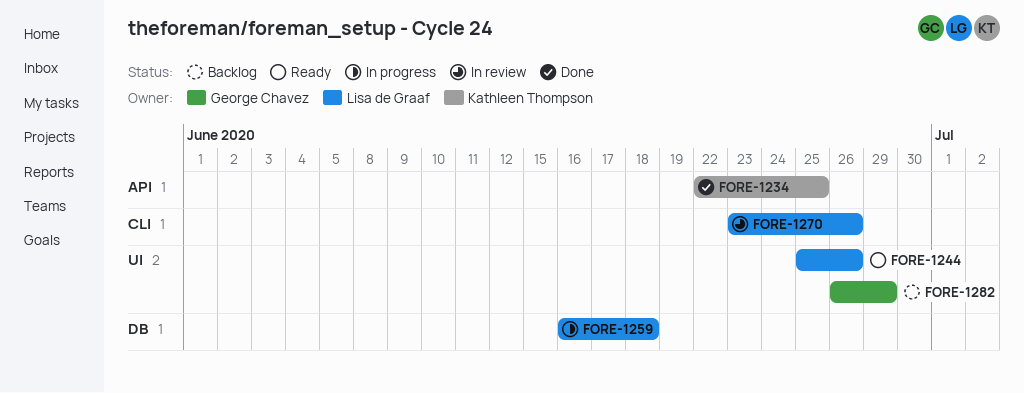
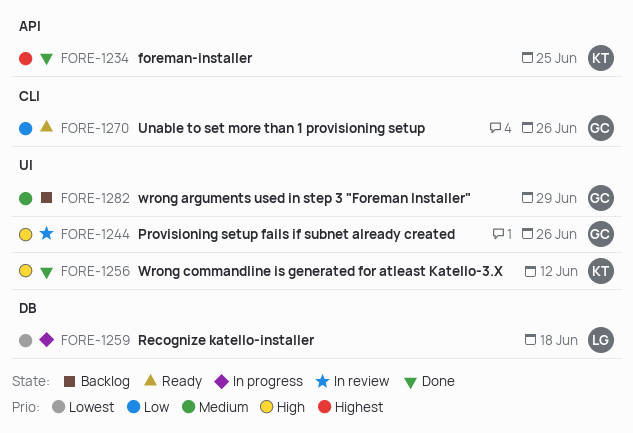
FORE-1244, status: Ready -> In review
FORE-1244, owner: Lisa de Graaf -> George Chavez
FORE-1256: none -> present
FORE-1270, status: In review -> Ready
FORE-1270, owner: Lisa de Graaf -> George Chavez

